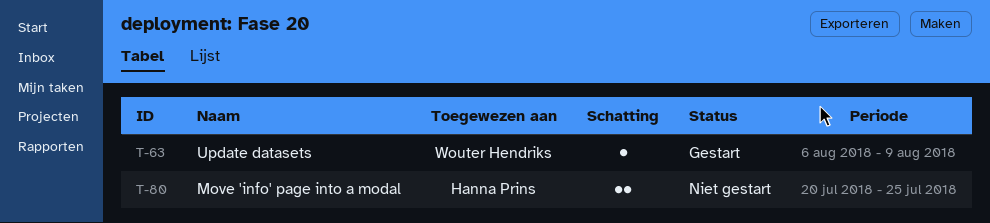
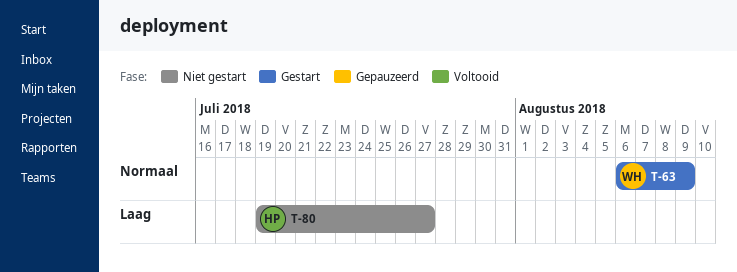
T-80, start: Jul 20 -> Jul 19
T-80, due: Jul 25 -> Jul 27

